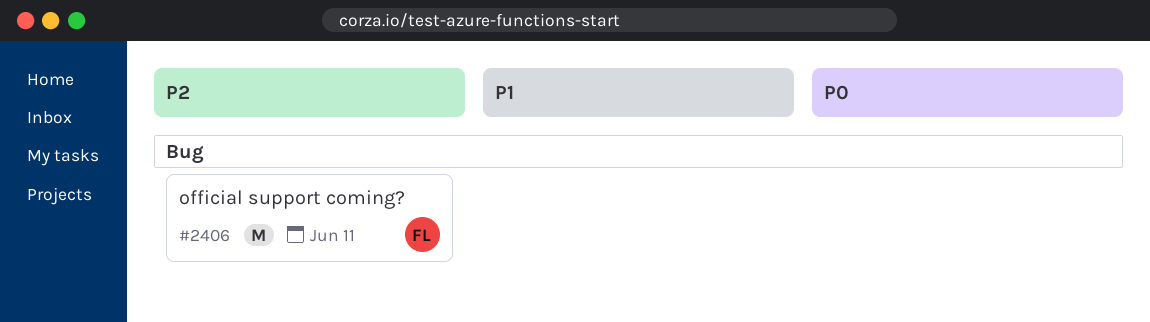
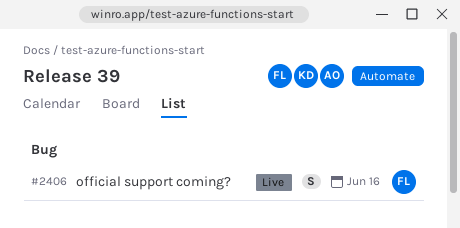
#2406, estimate: M -> S
#2406, due: Jun 11 -> Jun 16

